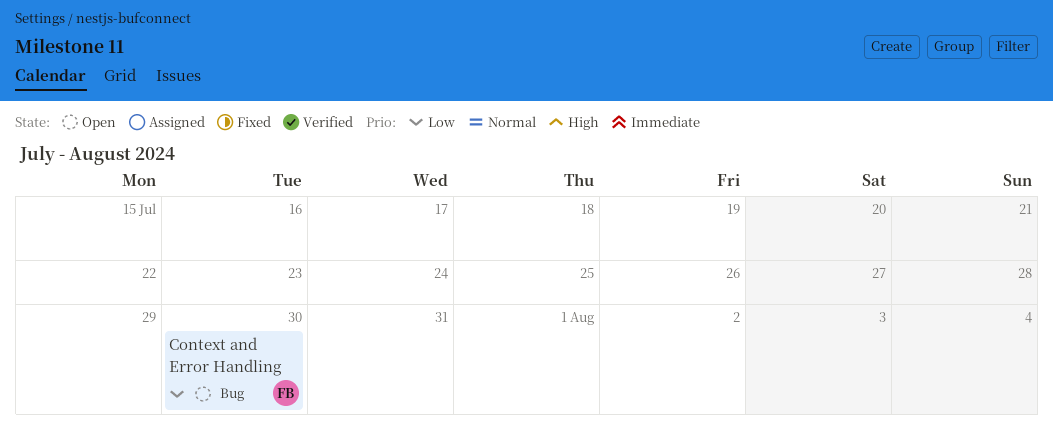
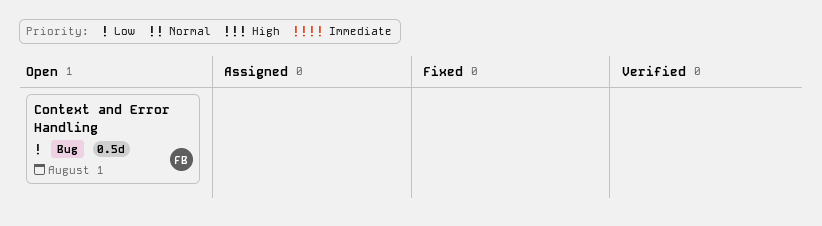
Context and Error Handling, due: Jul 30 -> Aug 1

